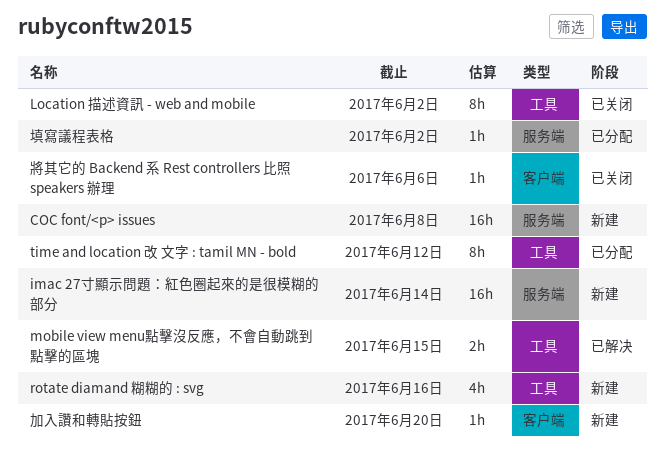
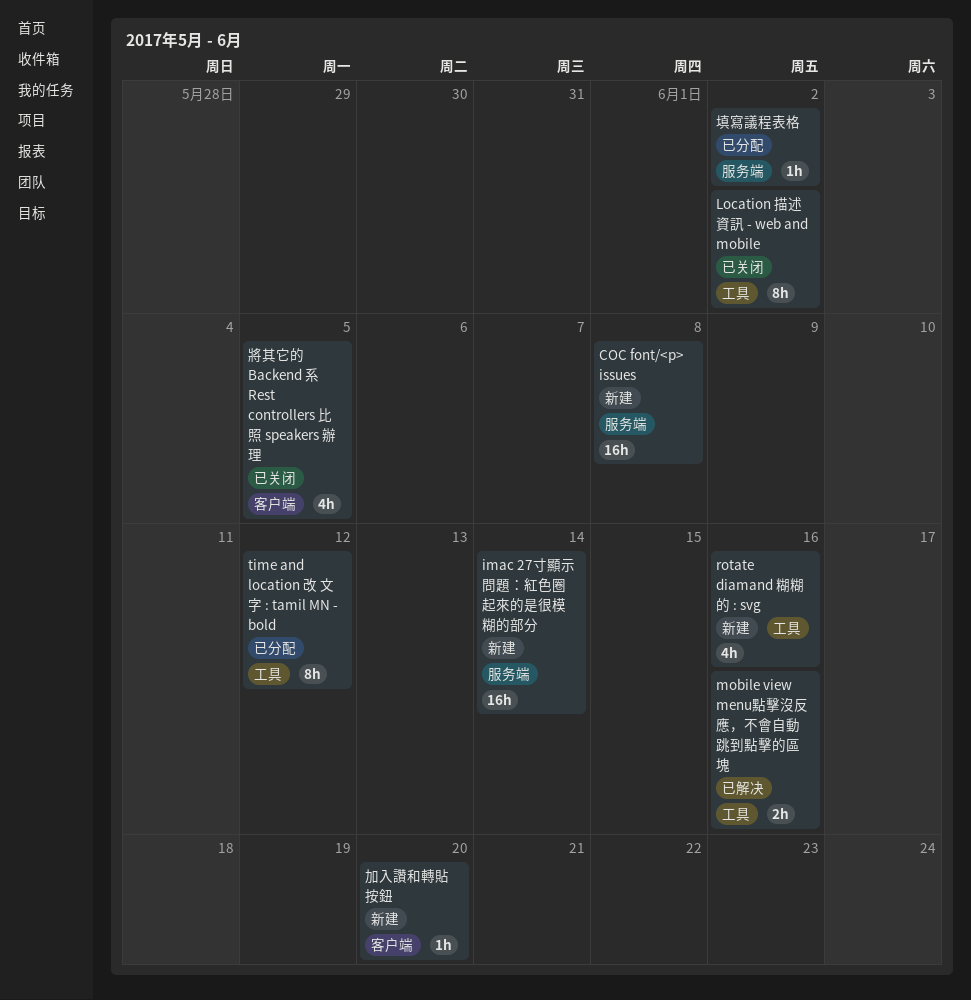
mobile view menu點擊沒反應，不會自動跳到點擊的區塊, due: Jun 15 -> Jun 16
將其它的 Backend 系 Rest controllers 比照 speakers 辦理, estimate: 1h -> 4h
將其它的 Backend 系 Rest controllers 比照 speakers 辦理, due: Jun 6 -> Jun 5

